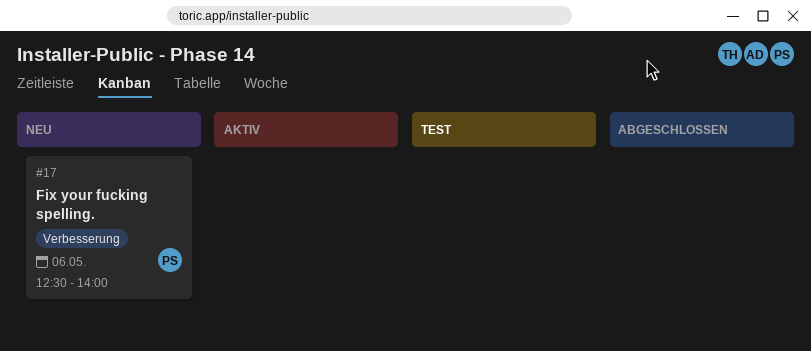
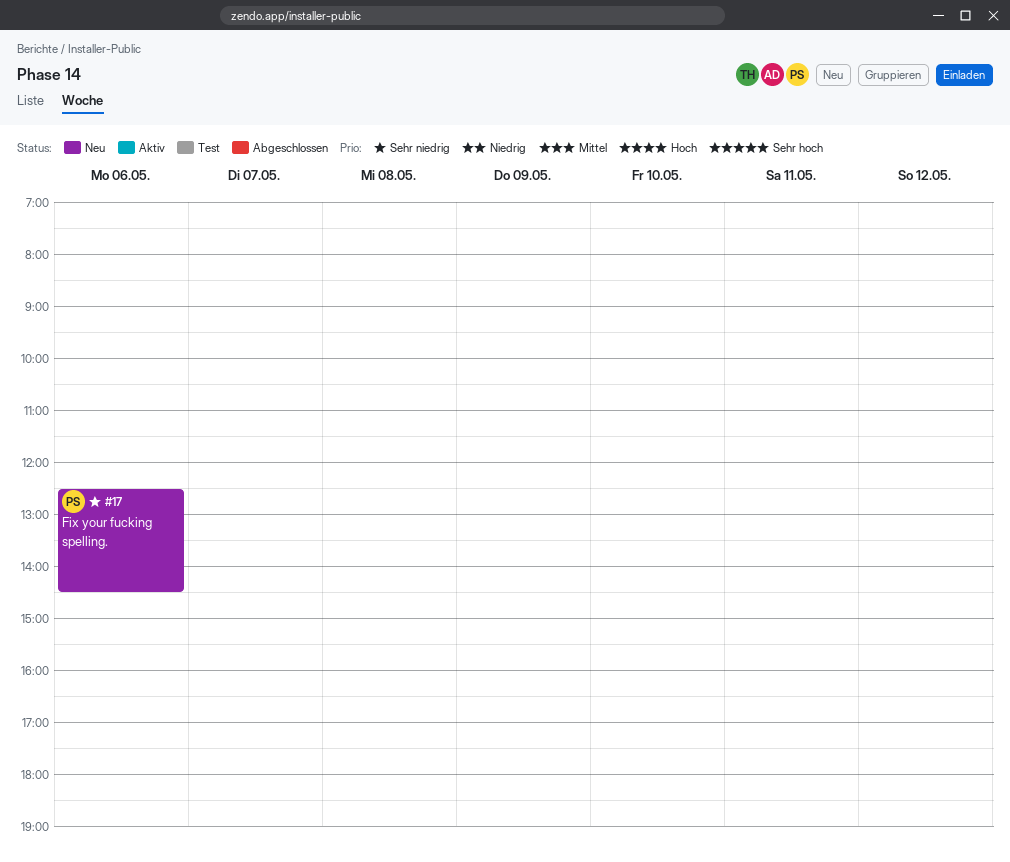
#17, ends: 14:00 -> 14:30

